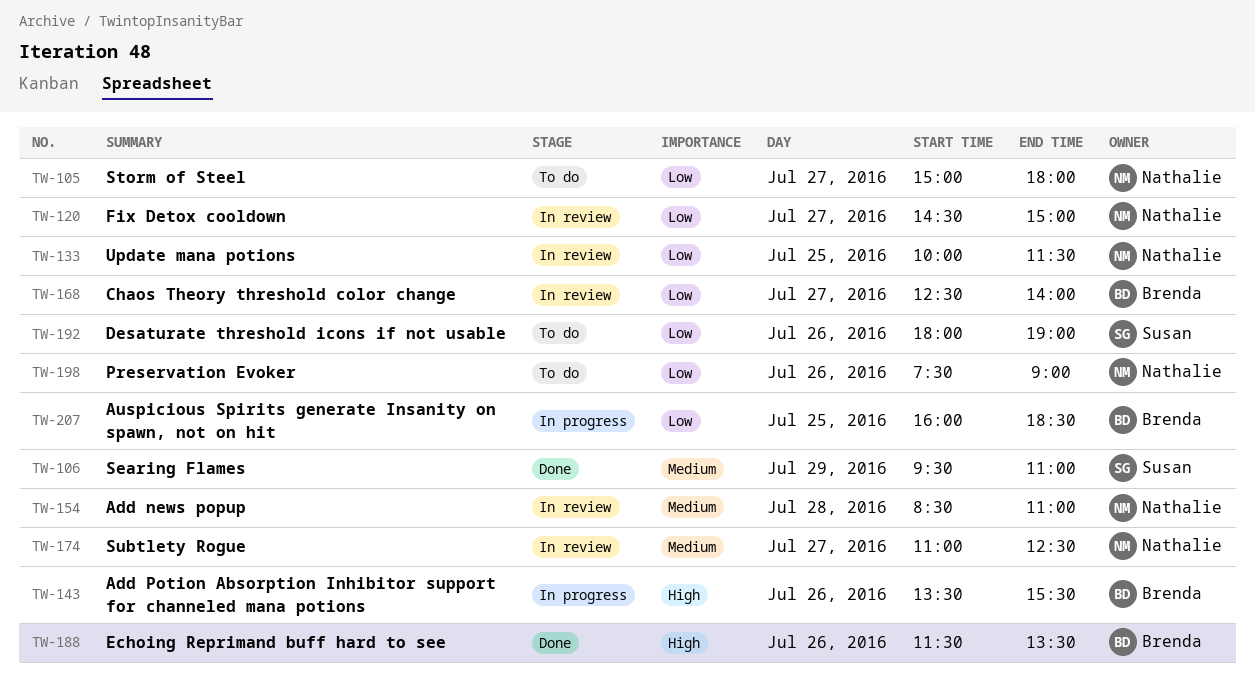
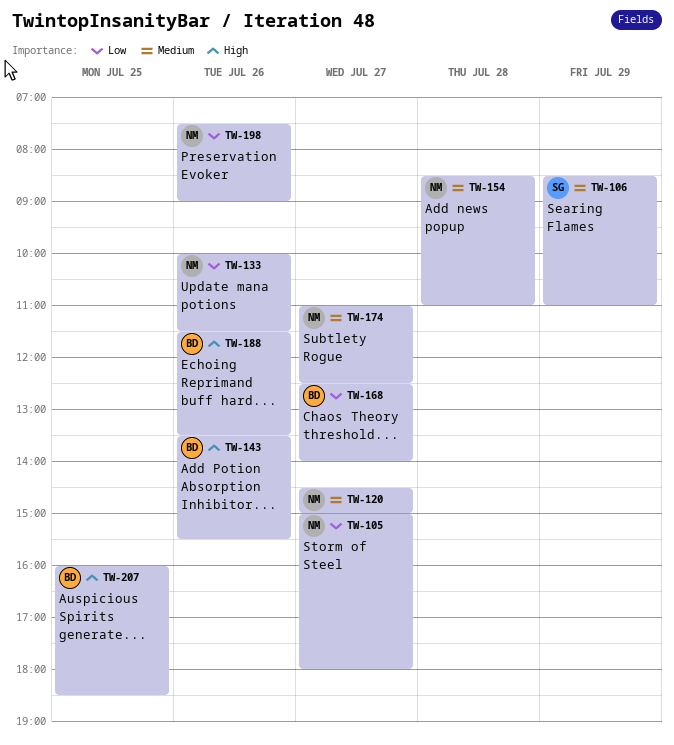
TW-106, begins: 09:30 -> 08:30
TW-120, priority: Low -> Medium
TW-133, day: Jul 25 -> Jul 26
TW-192: present -> none
TW-207, priority: Low -> High

